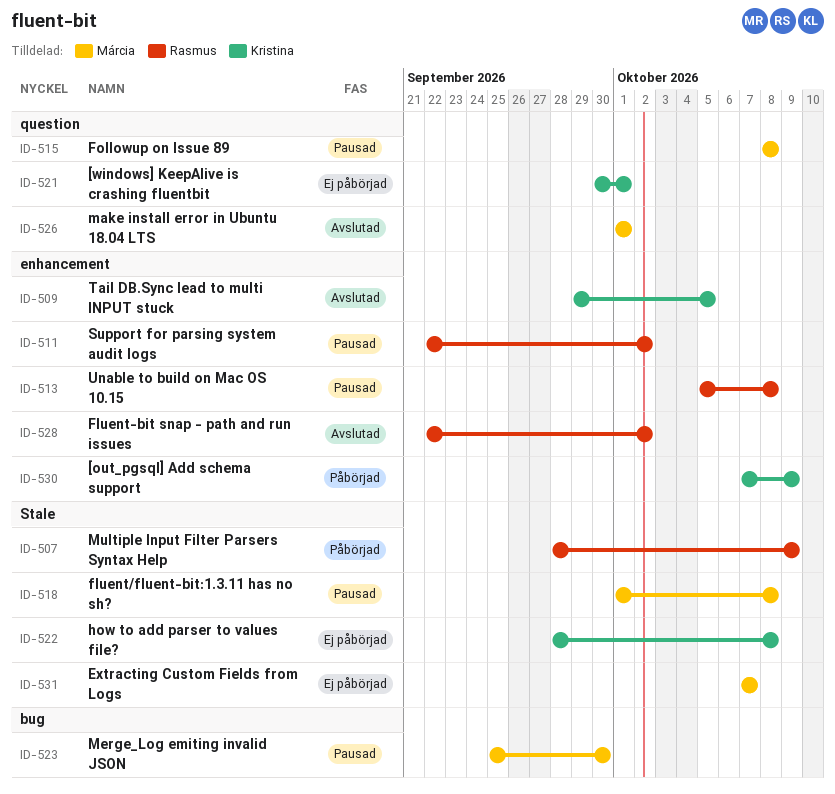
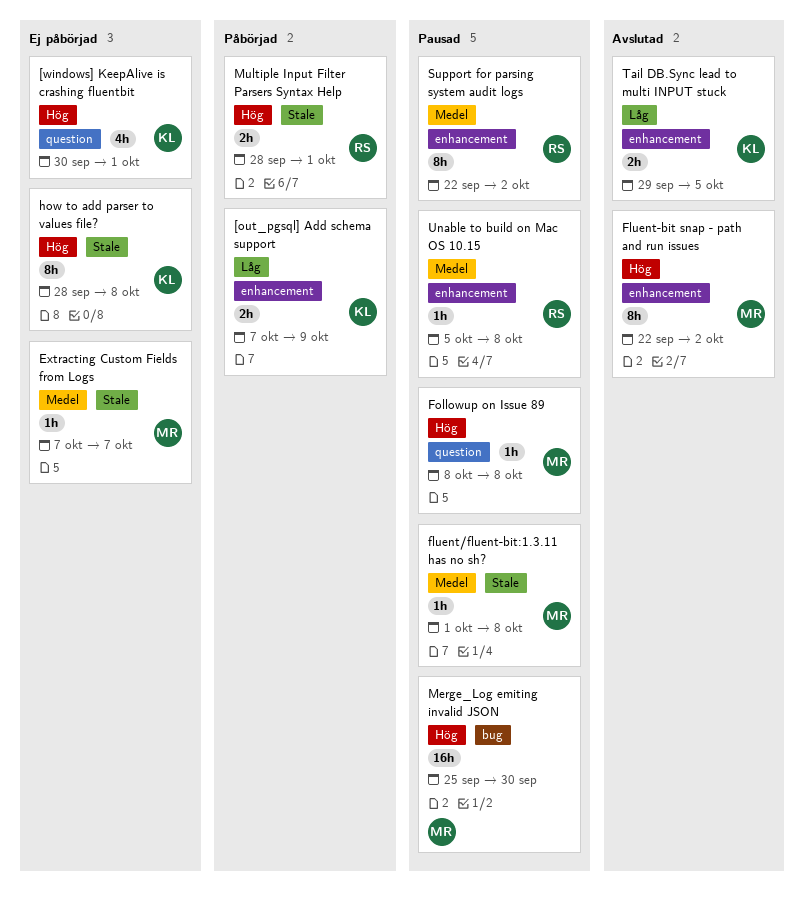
Fluent-bit snap - path and run issues, owner: Rasmus -> Márcia
make install error in Ubuntu 18.04 LTS: present -> none
Multiple Input Filter Parsers Syntax Help, due: Oct 9 -> Oct 1

